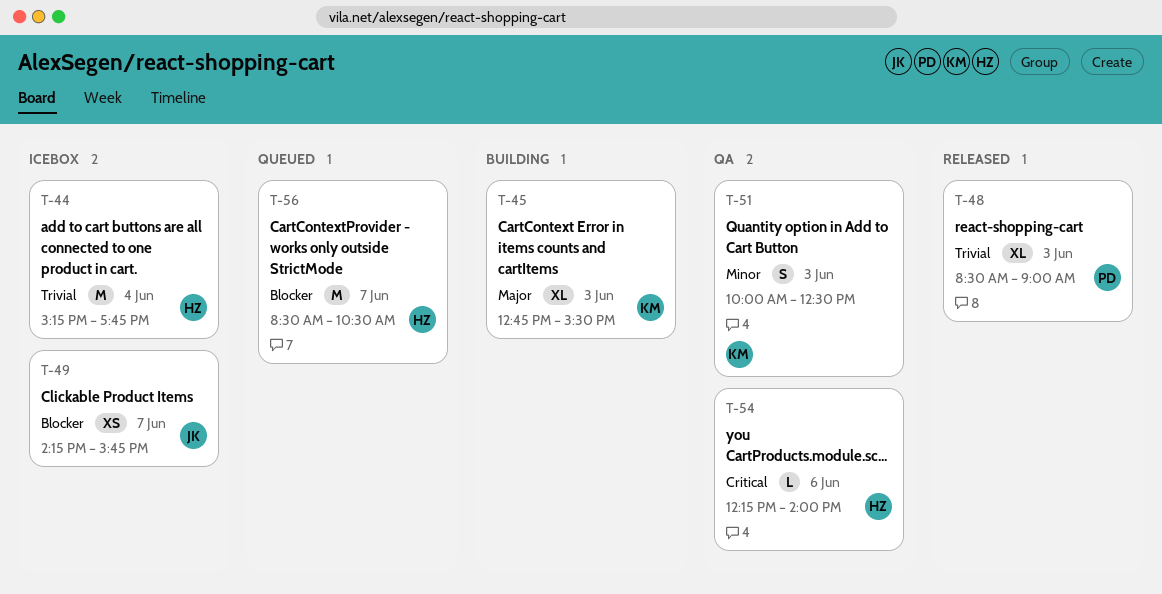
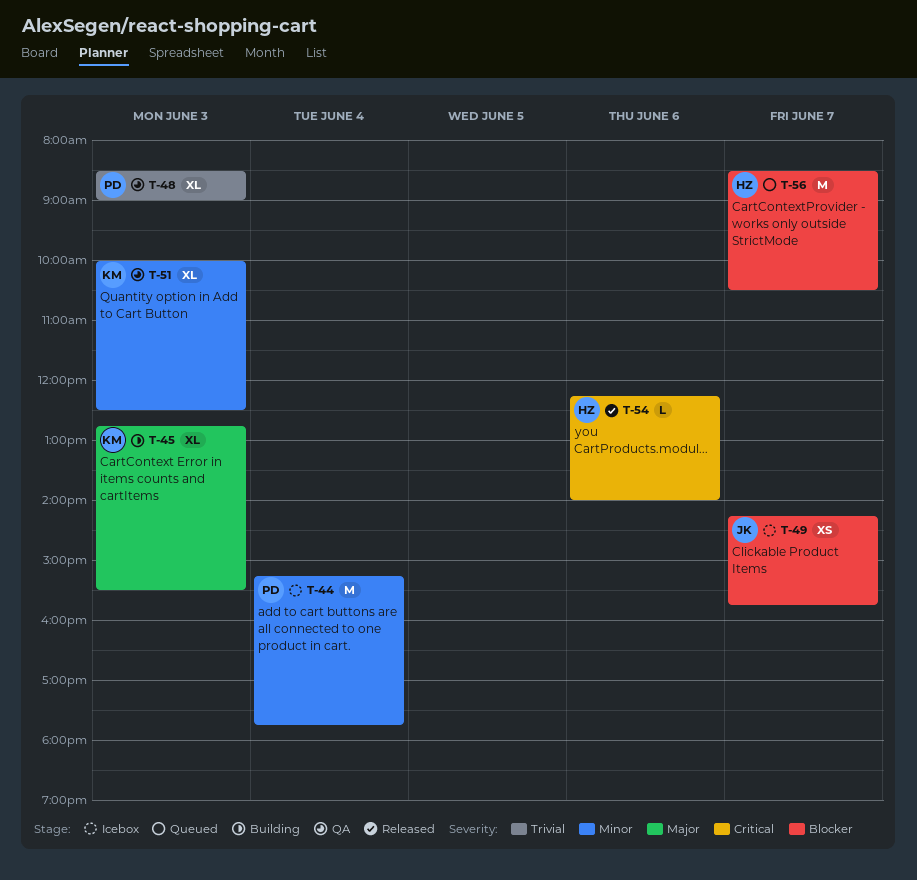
T-44, owner: HZ -> PD
T-44, priority: Trivial -> Minor
T-48, status: Released -> QA
T-51, estimate: S -> XL
T-54, status: QA -> Released

